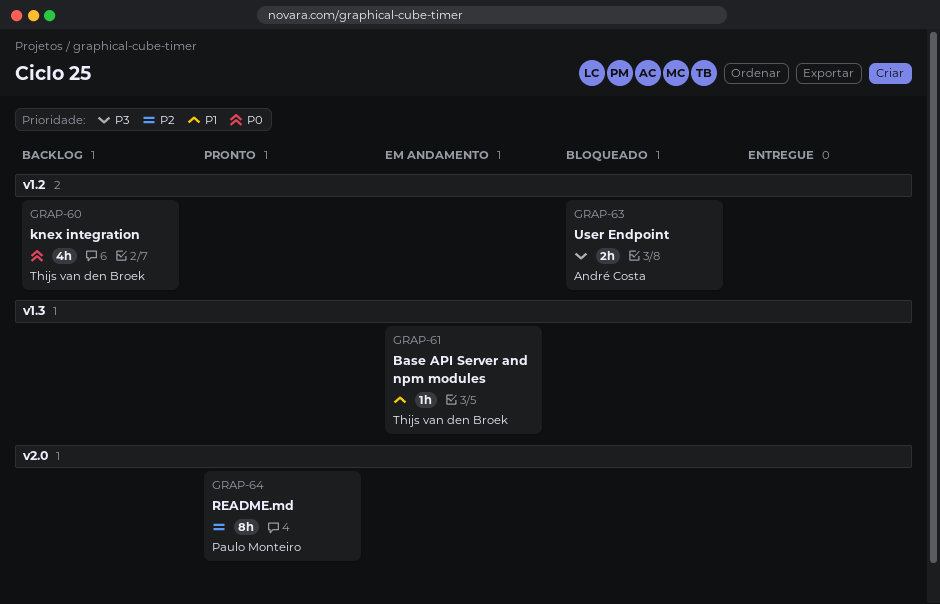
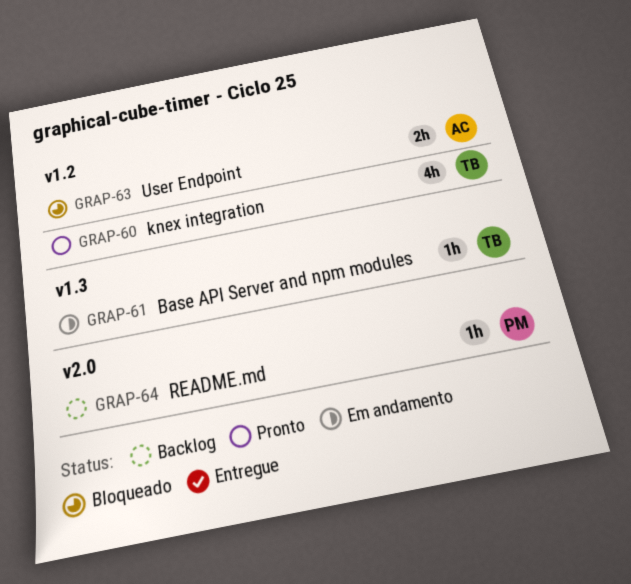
GRAP-60, status: Backlog -> Pronto
GRAP-64, status: Pronto -> Backlog
GRAP-64, estimate: 8h -> 1h

